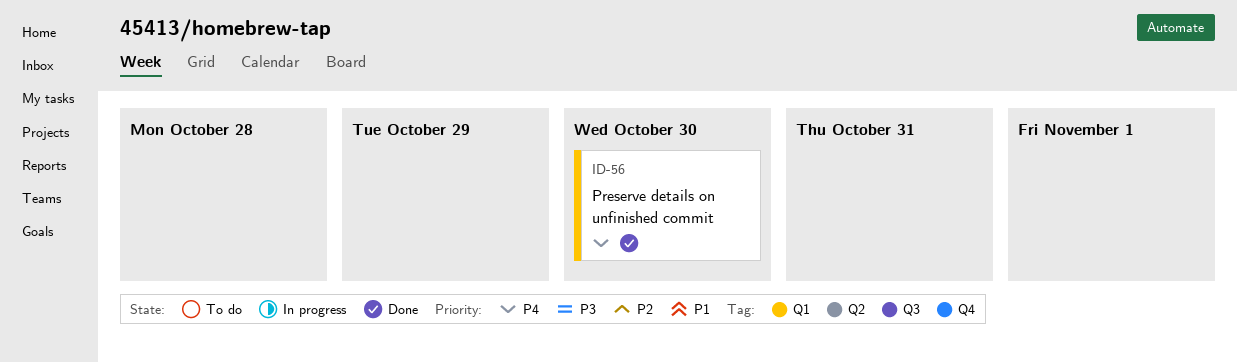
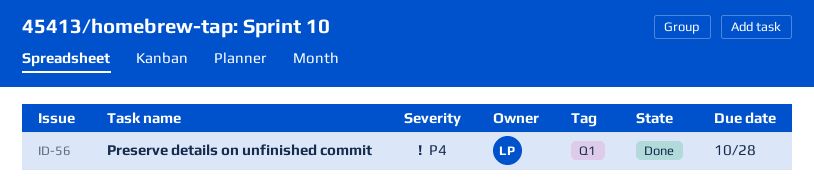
ID-56, due: Oct 30 -> Oct 28

